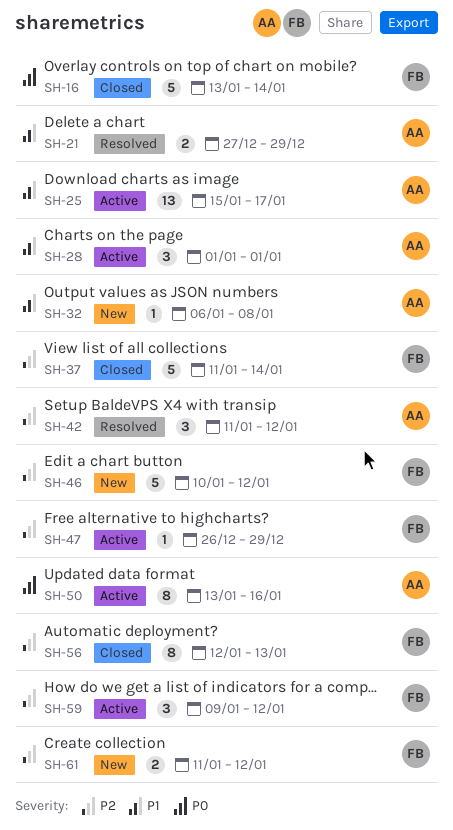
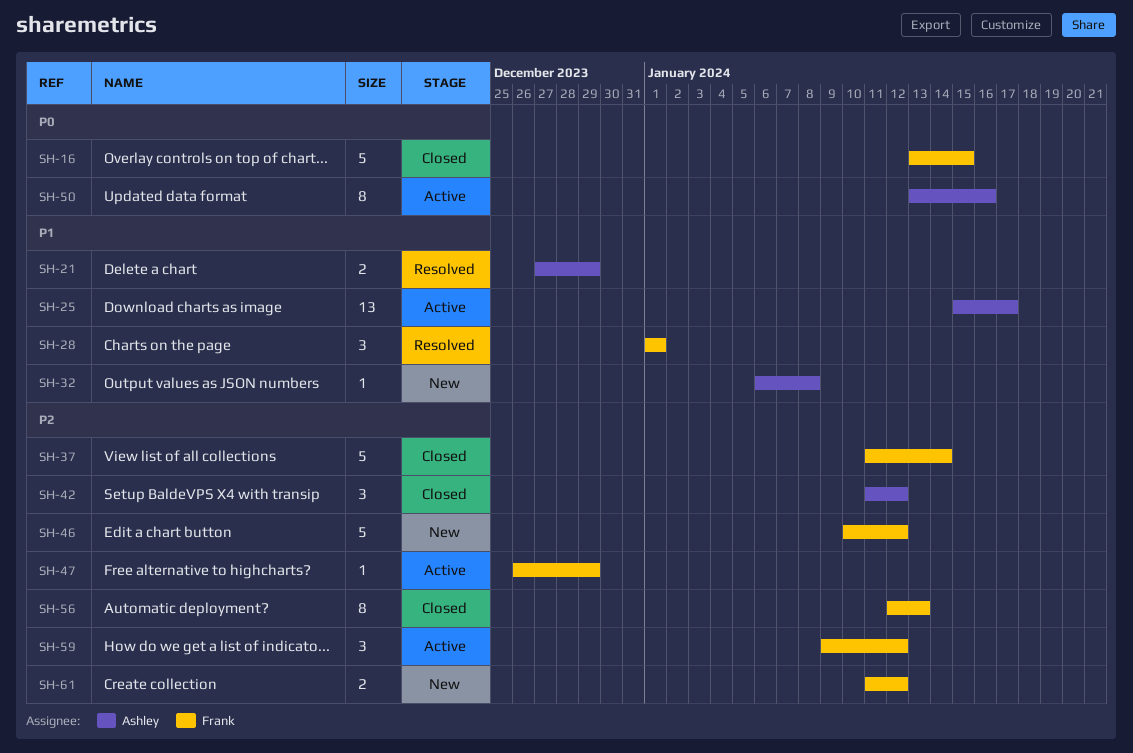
SH-16, due: Jan 14 -> Jan 15
SH-28, status: Active -> Resolved
SH-28, owner: Ashley -> Frank
SH-42, status: Resolved -> Closed

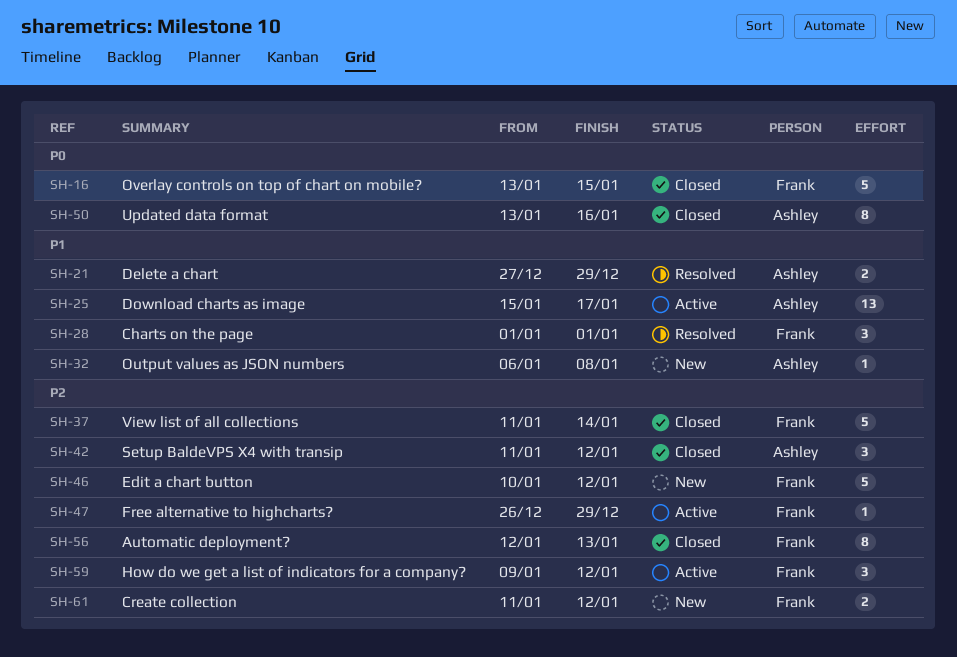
SH-50, status: Active -> Closed

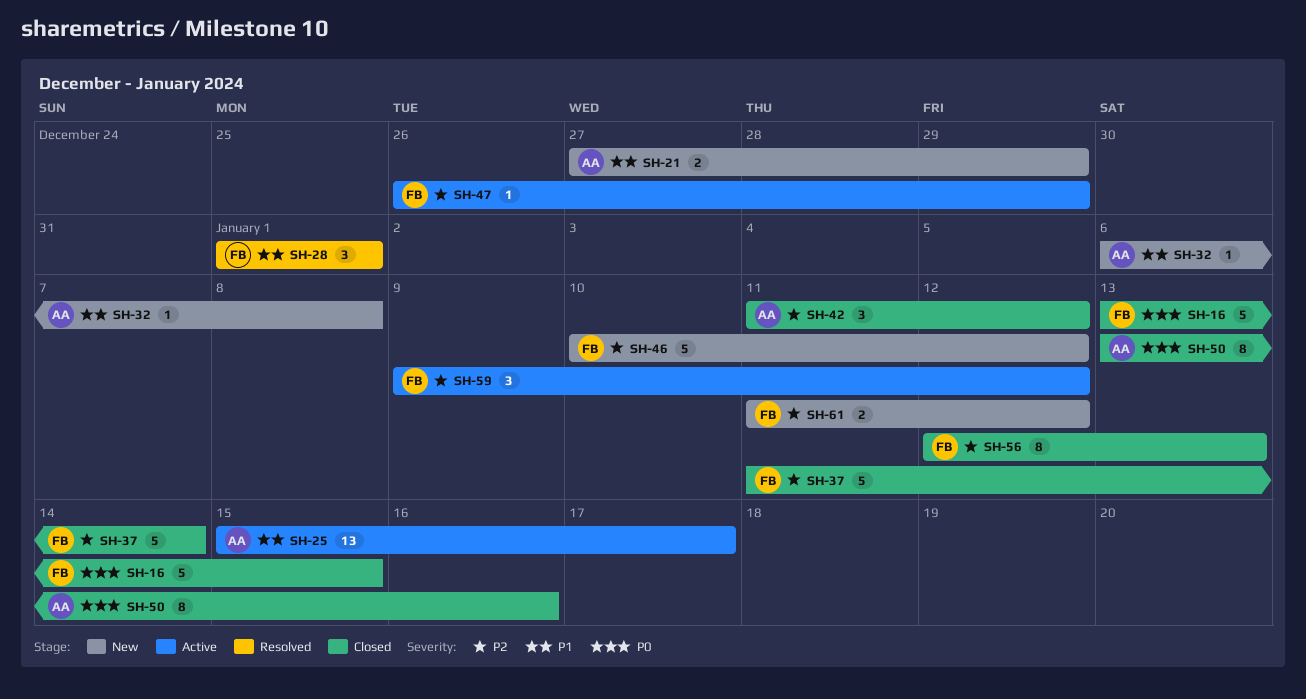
SH-21, status: Resolved -> New

